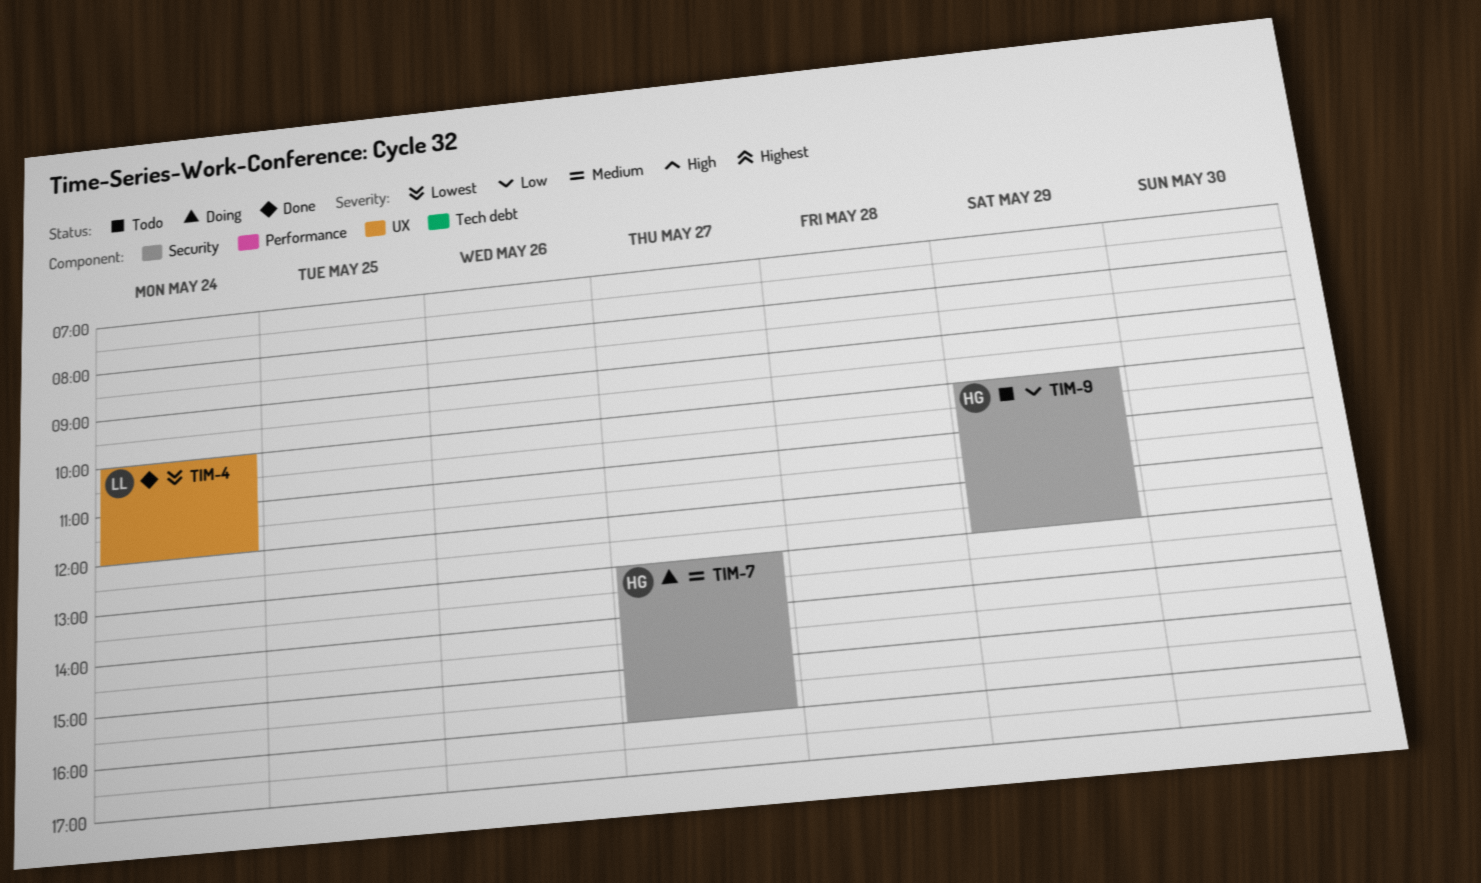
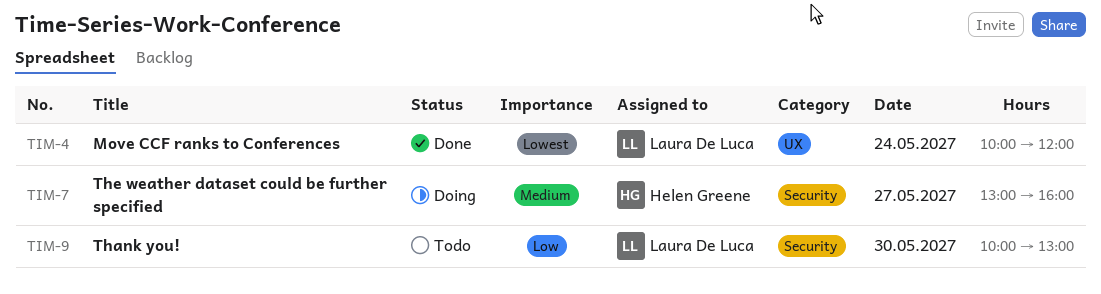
TIM-9, owner: Helen Greene -> Laura De Luca
TIM-9, day: May 29 -> May 30

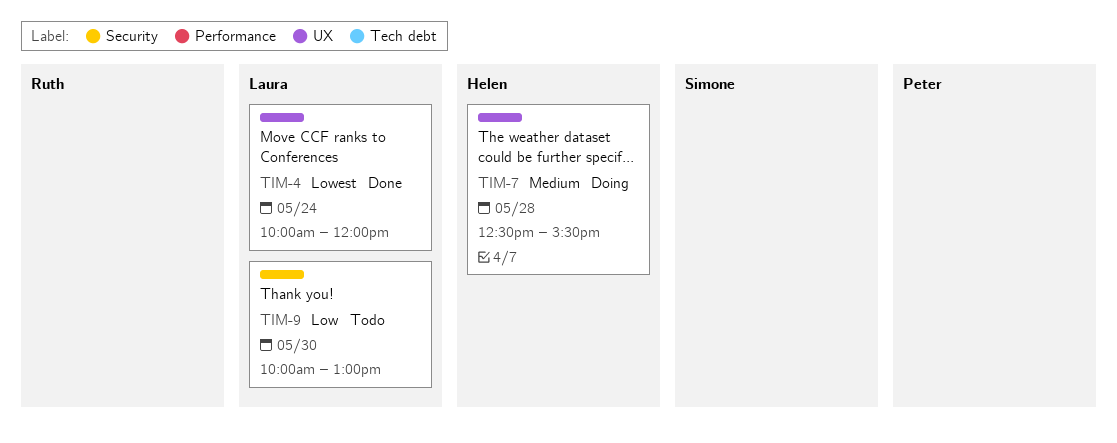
TIM-7, label: Security -> UX
TIM-7, day: May 27 -> May 28
TIM-7, begins: 13:00 -> 12:30
TIM-7, ends: 16:00 -> 15:30

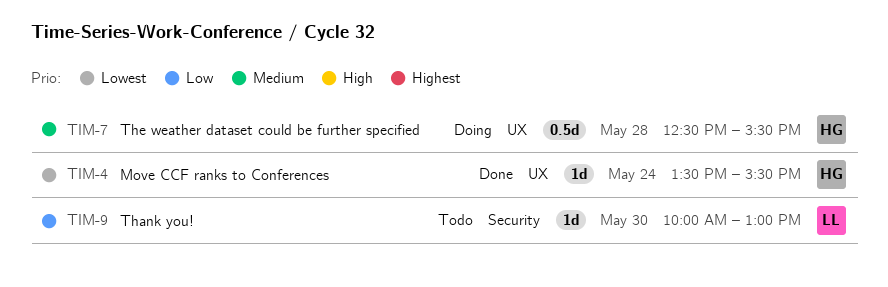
TIM-4, owner: Laura -> Helen
TIM-4, begins: 10:00 -> 13:30
TIM-4, ends: 12:00 -> 15:30

